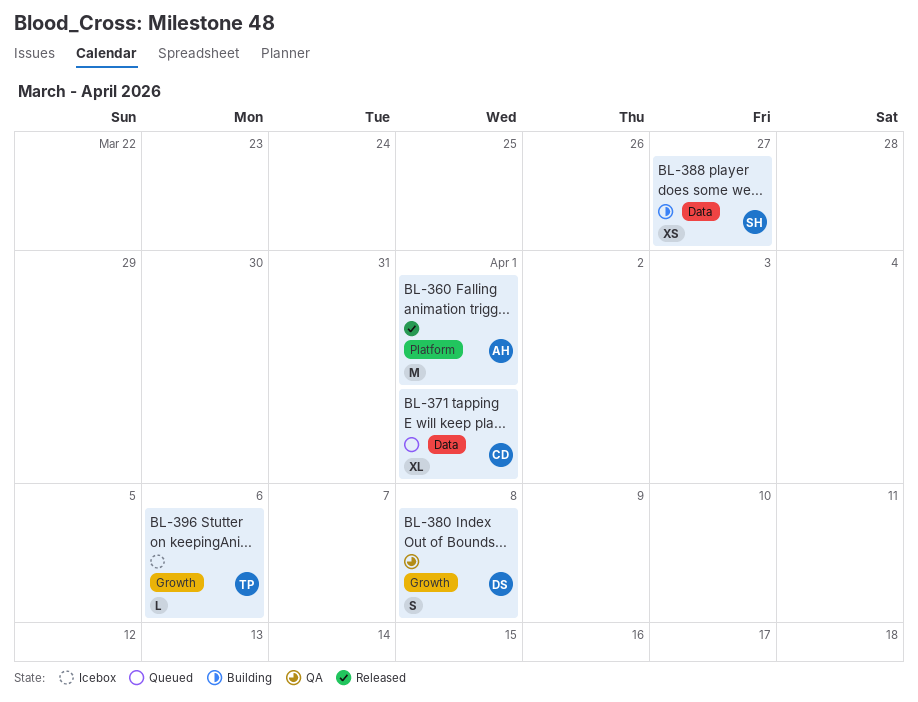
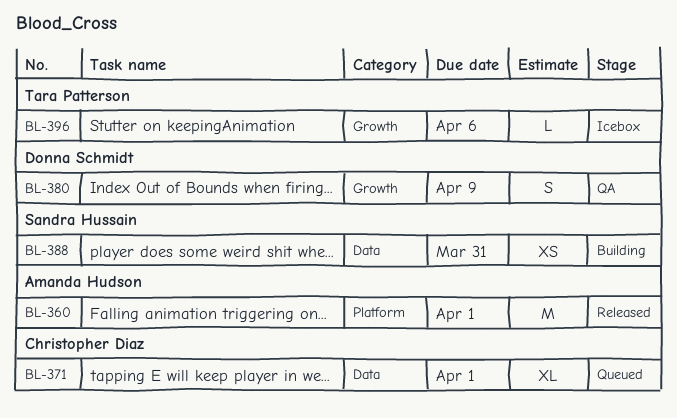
BL-380, due: Apr 8 -> Apr 9
BL-388, due: Mar 27 -> Mar 31

